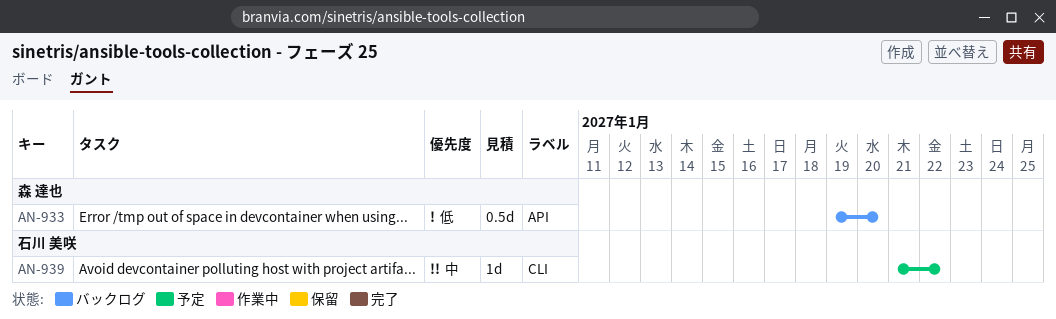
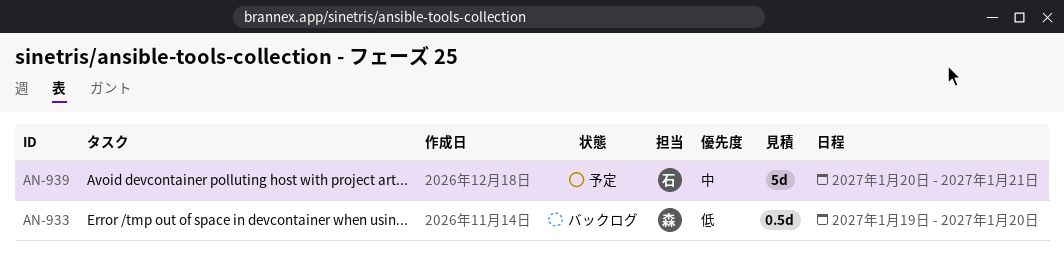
AN-939, estimate: 1d -> 5d
AN-939, start: Jan 21 -> Jan 20
AN-939, due: Jan 22 -> Jan 21

